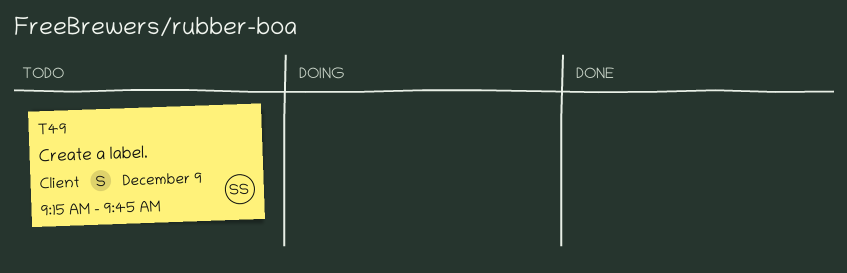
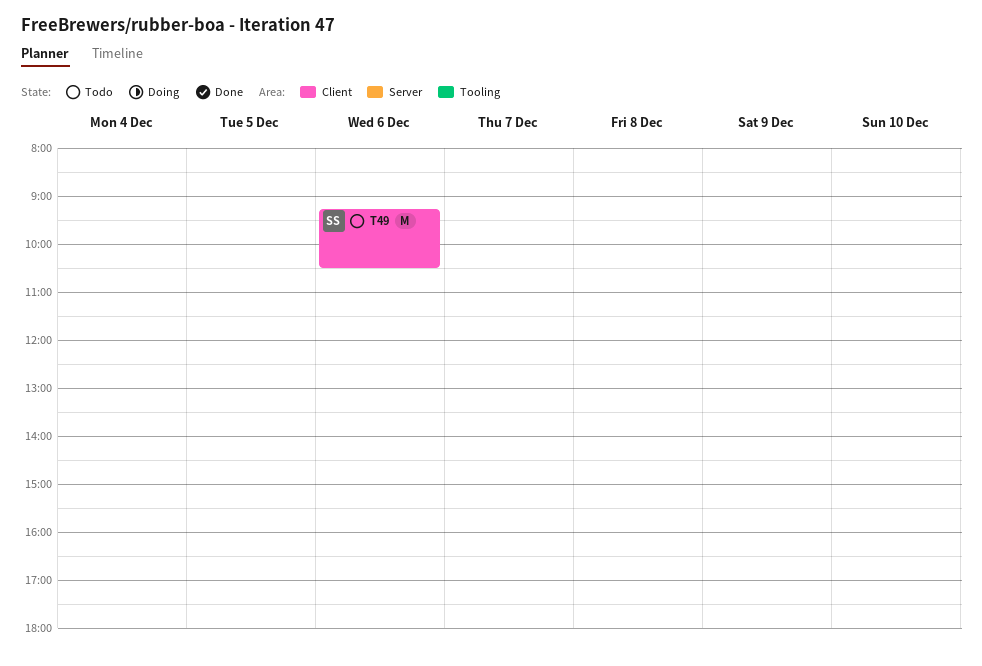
T49, estimate: S -> M
T49, day: Dec 9 -> Dec 6
T49, ends: 09:45 -> 10:30

